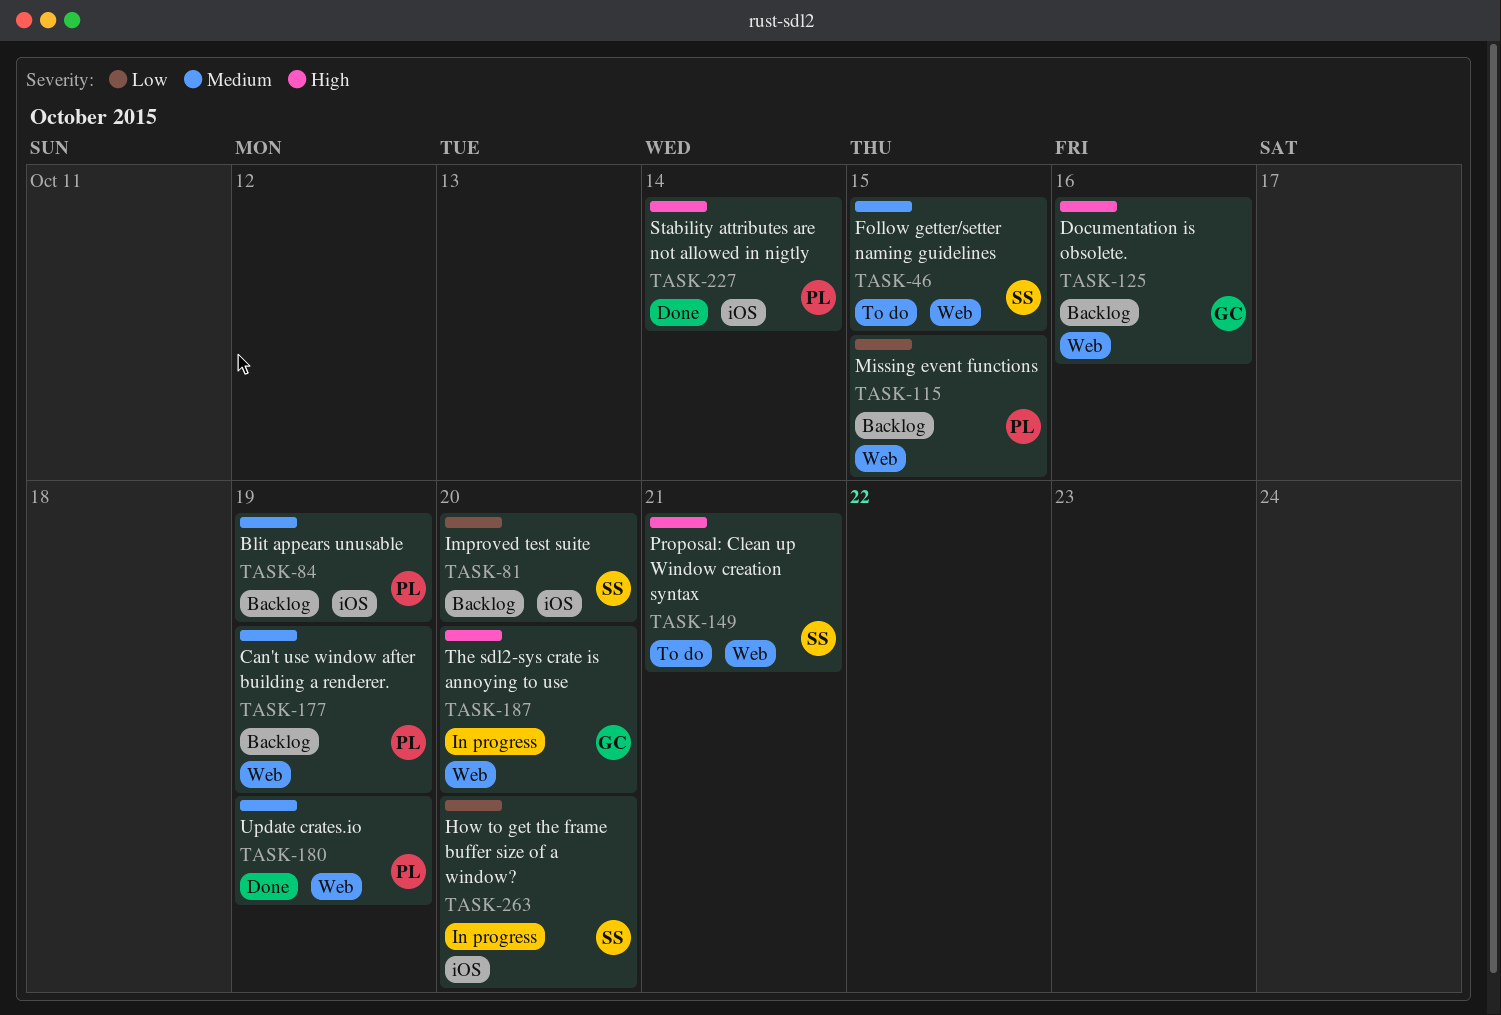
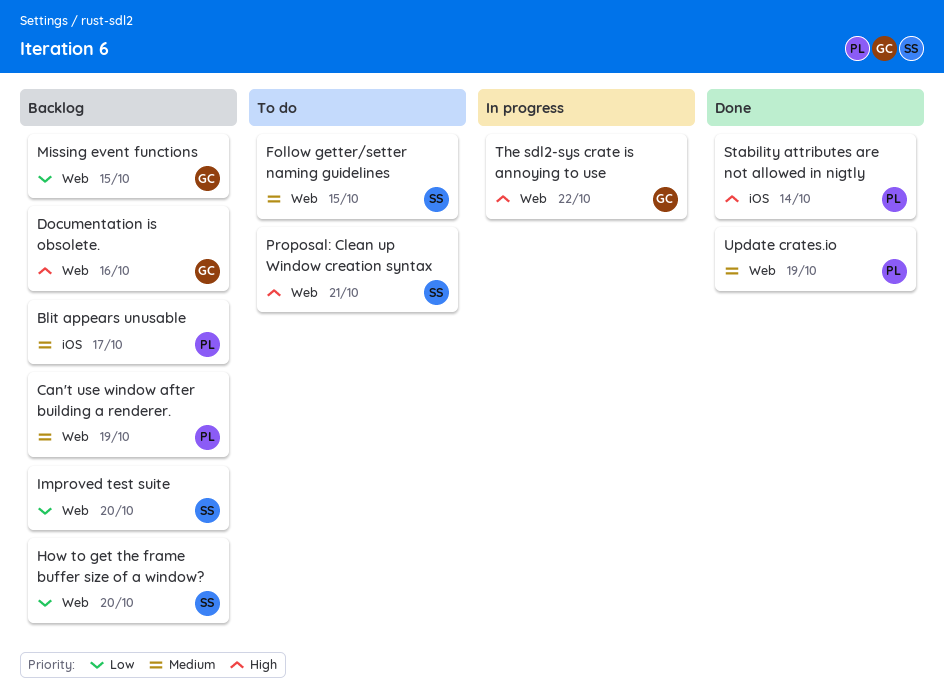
Blit appears unusable, due: Oct 19 -> Oct 17
How to get the frame buffer size of a window?, status: In progress -> Backlog
How to get the frame buffer size of a window?, label: iOS -> Web
Improved test suite, label: iOS -> Web
Missing event functions, owner: PL -> GC
The sdl2-sys crate is annoying to use, due: Oct 20 -> Oct 22

